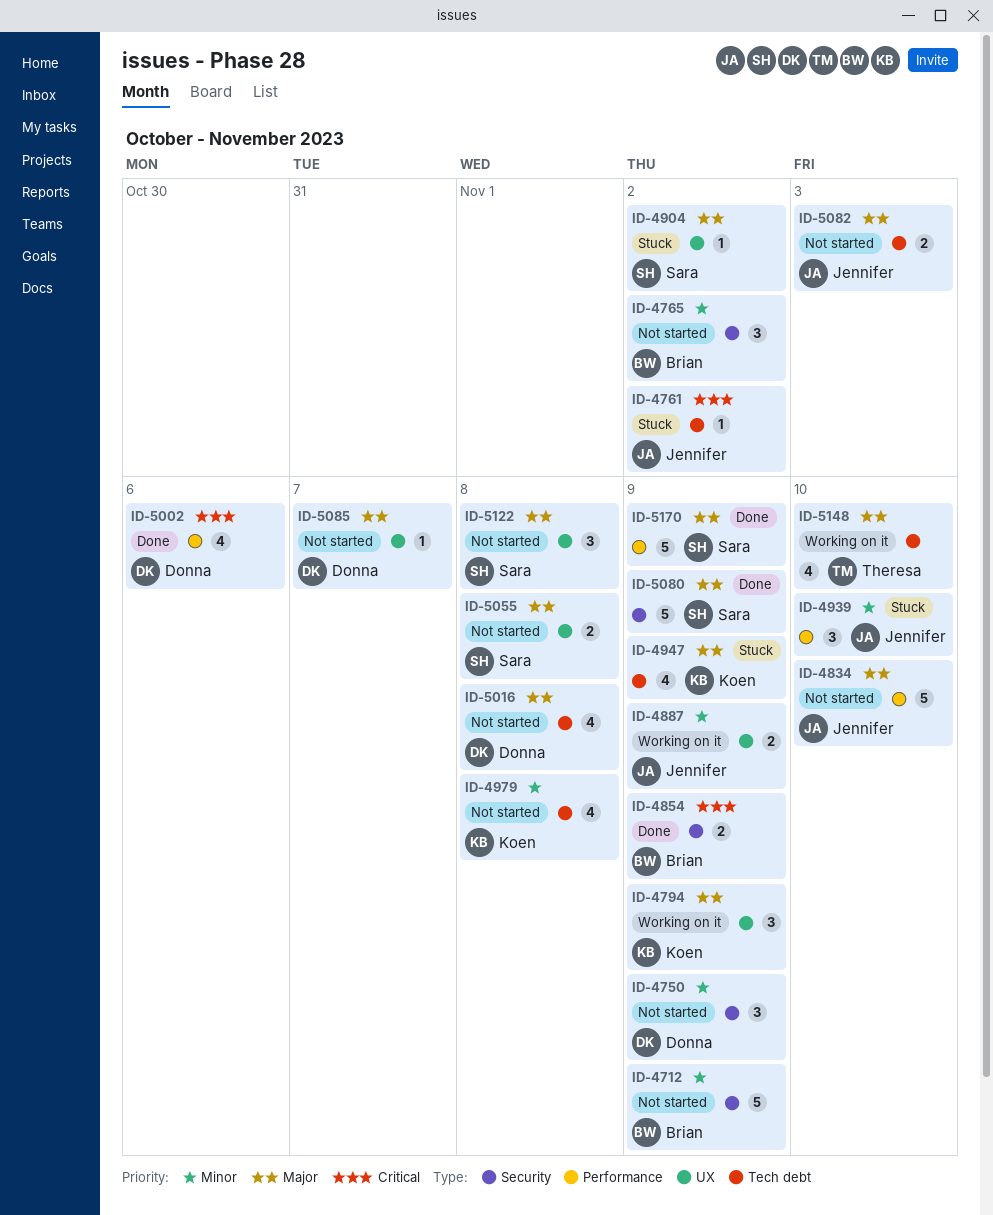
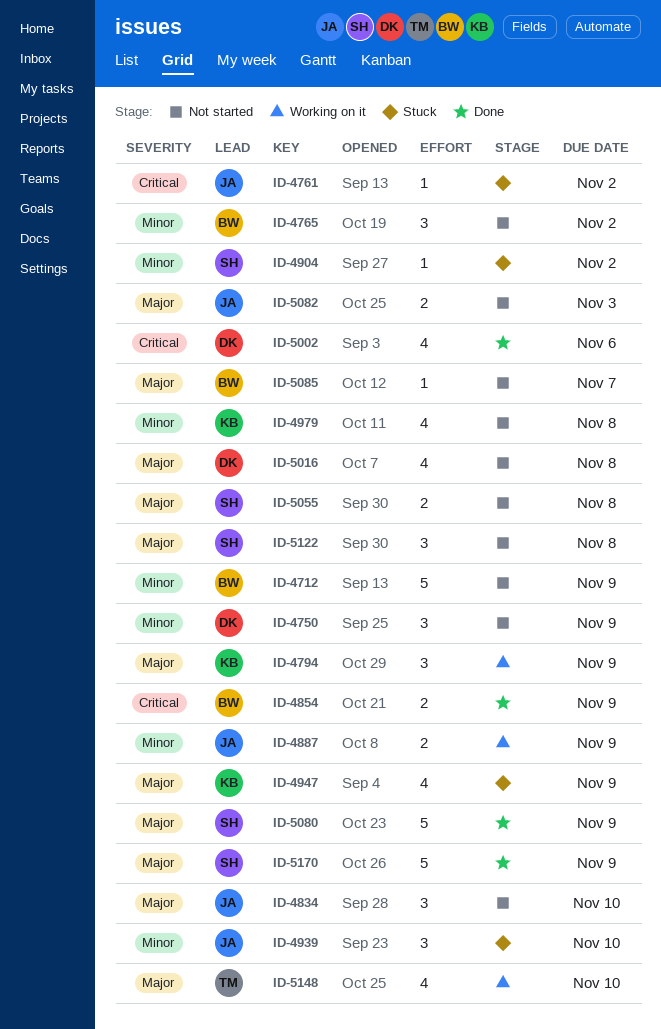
ID-4834, estimate: 5 -> 3
ID-4904, priority: Major -> Minor
ID-5085, owner: Donna -> Brian

